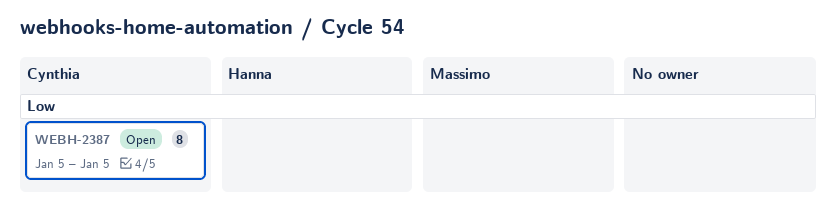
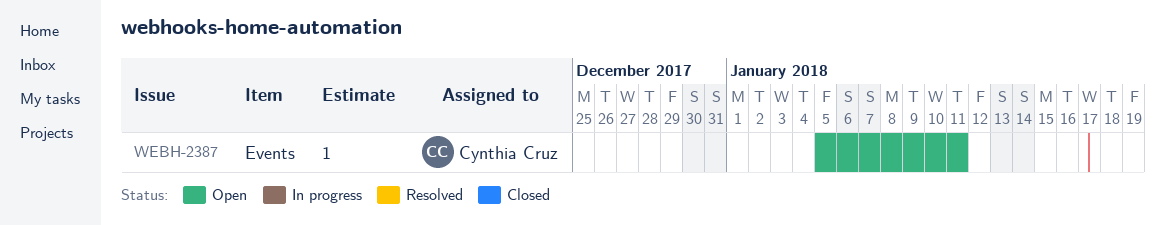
WEBH-2387, estimate: 8 -> 1
WEBH-2387, due: Jan 5 -> Jan 11

